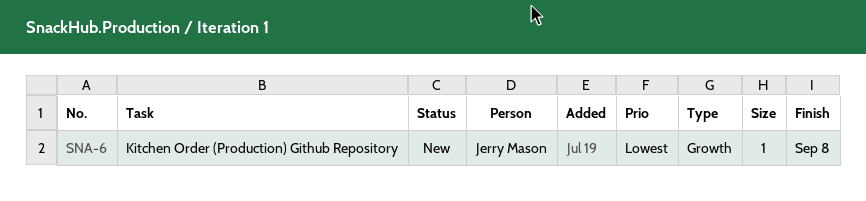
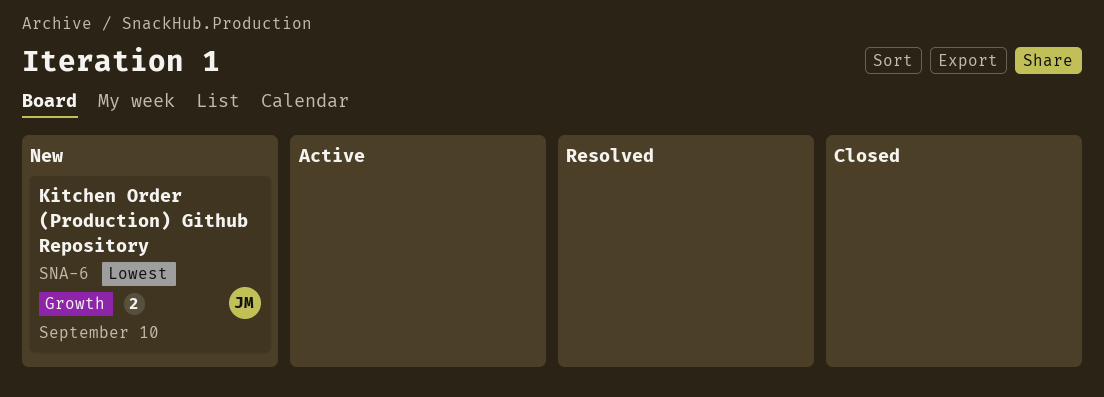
SNA-6, estimate: 1 -> 2
SNA-6, due: Sep 8 -> Sep 10

